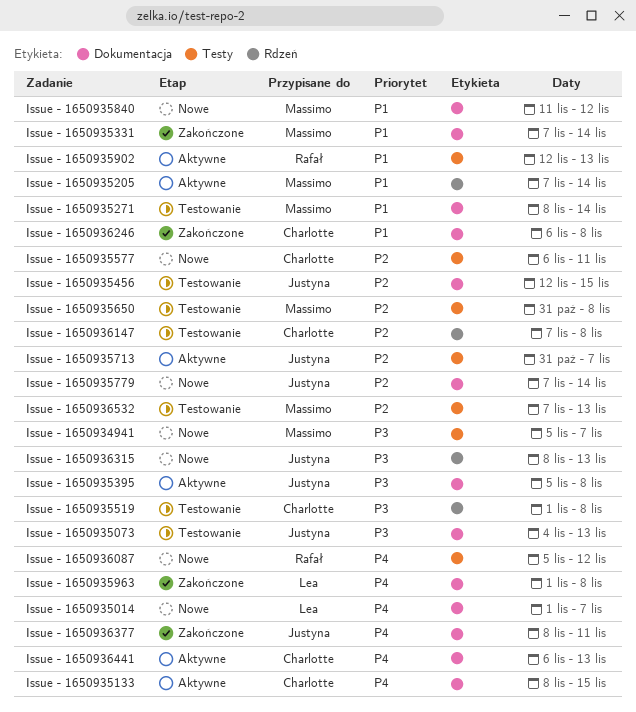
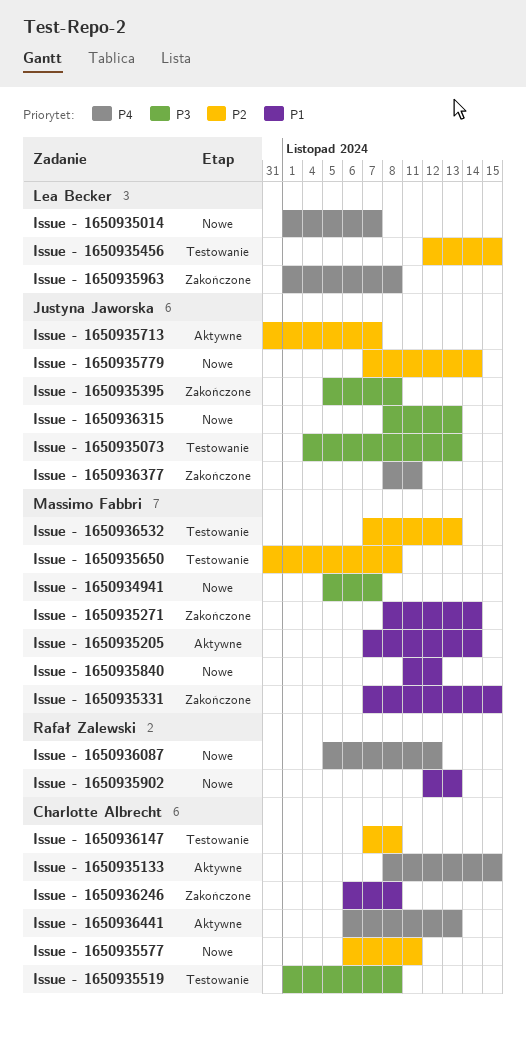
Issue - 1650935271, status: Testowanie -> Zakończone
Issue - 1650935331, due: Nov 14 -> Nov 15
Issue - 1650935395, status: Aktywne -> Zakończone
Issue - 1650935456, owner: Justyna Jaworska -> Lea Becker
Issue - 1650935902, status: Aktywne -> Nowe

